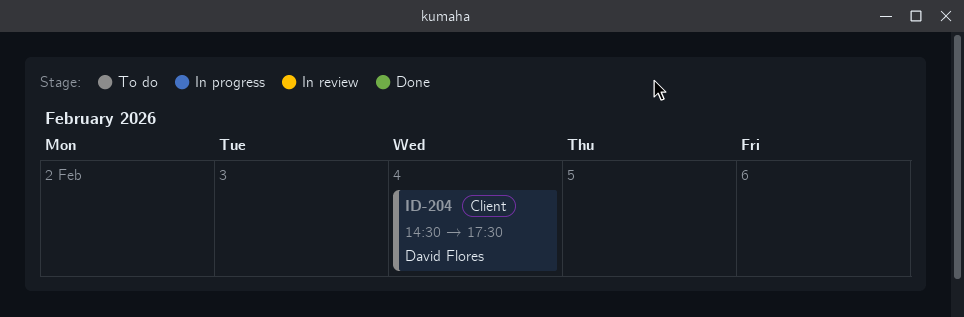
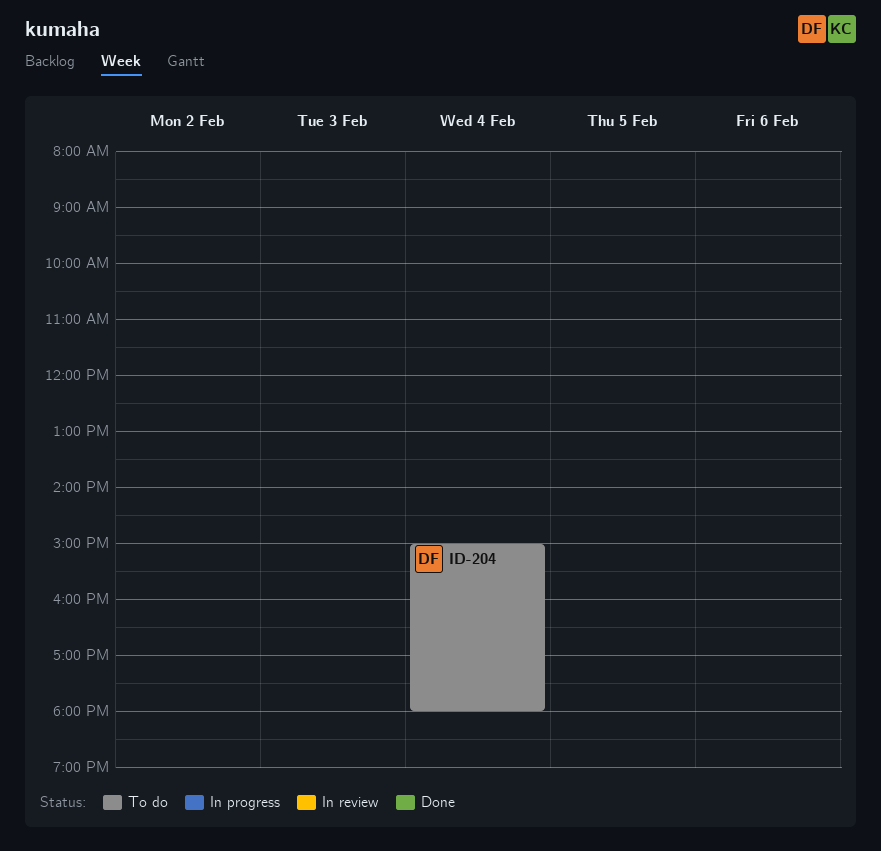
ID-204, begins: 14:30 -> 15:00
ID-204, ends: 17:30 -> 18:00

